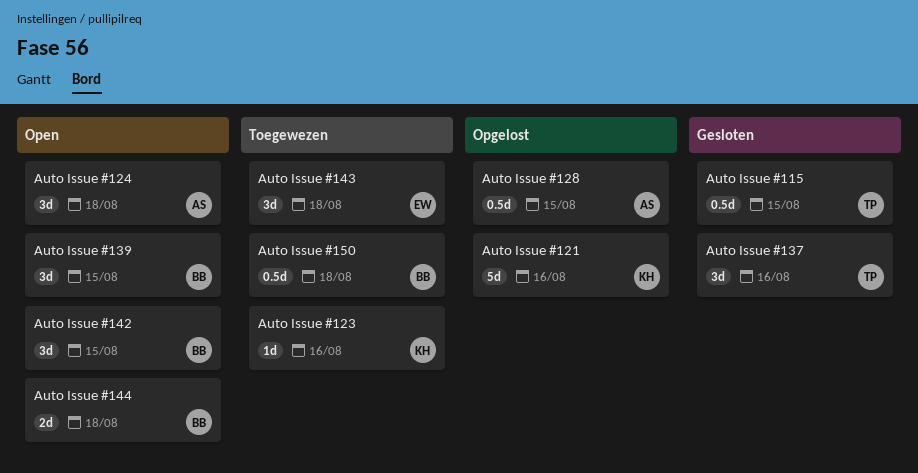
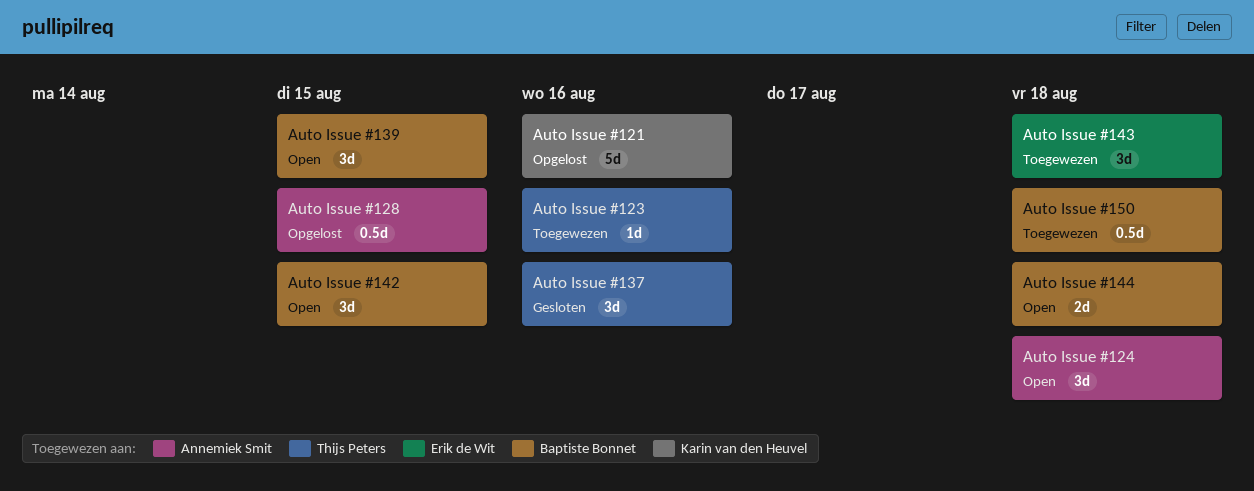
Auto Issue #115: present -> none
Auto Issue #123, owner: Karin van den Heuvel -> Thijs Peters

